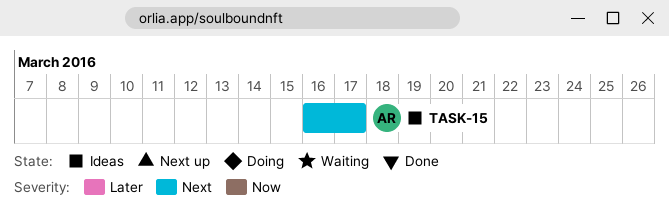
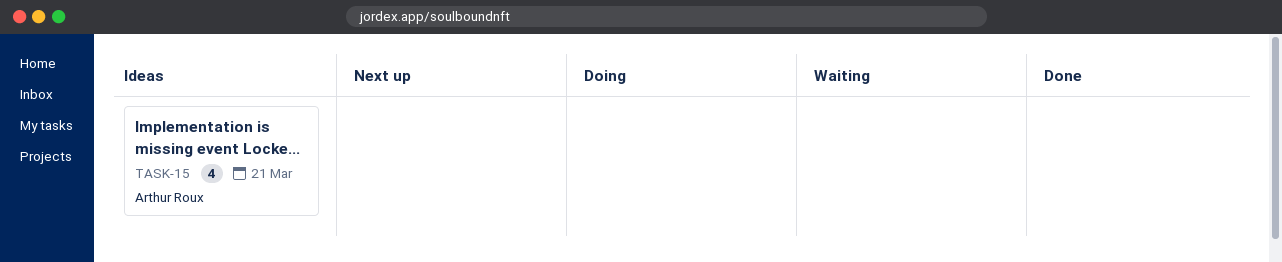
TASK-15, due: Mar 17 -> Mar 21

